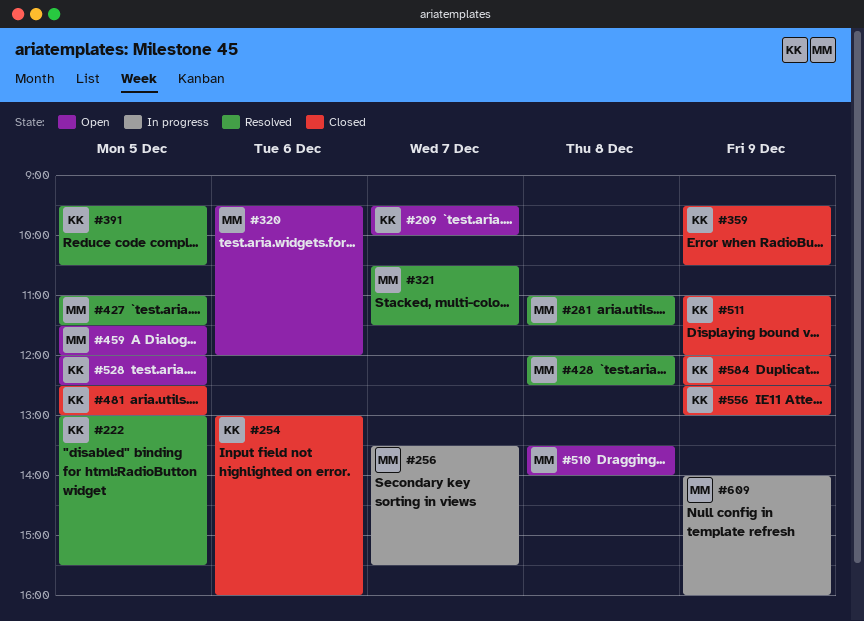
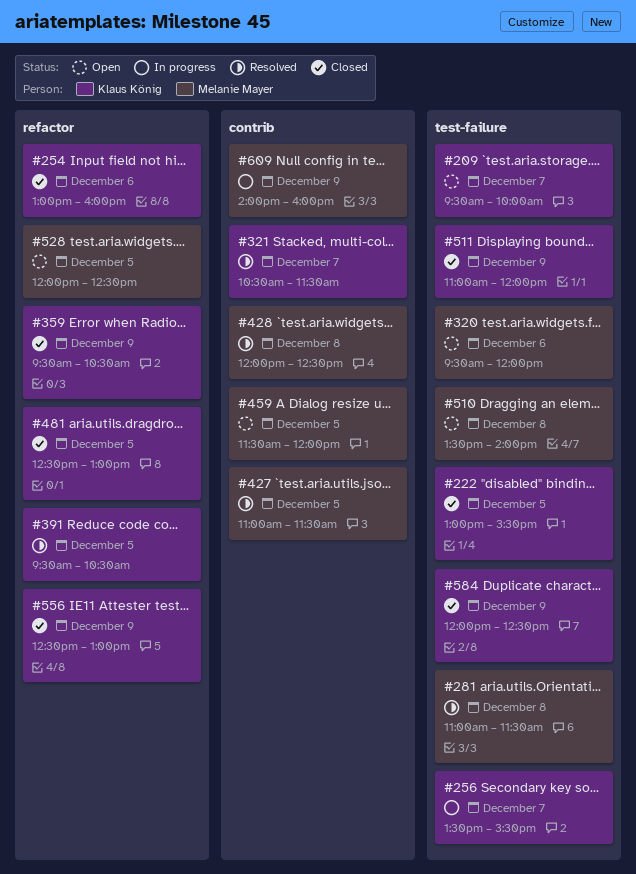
#222, status: Resolved -> Closed
#256, owner: Melanie Mayer -> Klaus König
#321, owner: Melanie Mayer -> Klaus König
#528, owner: Klaus König -> Melanie Mayer

